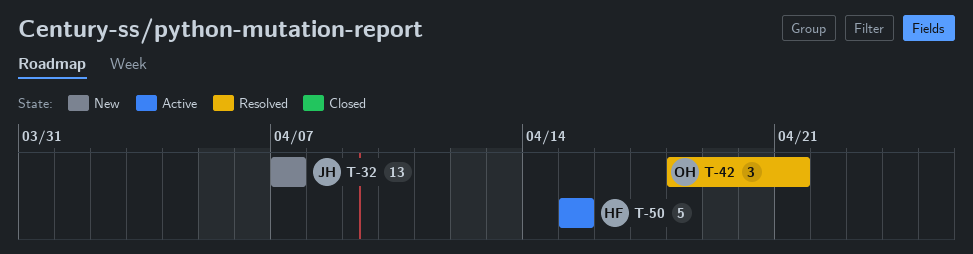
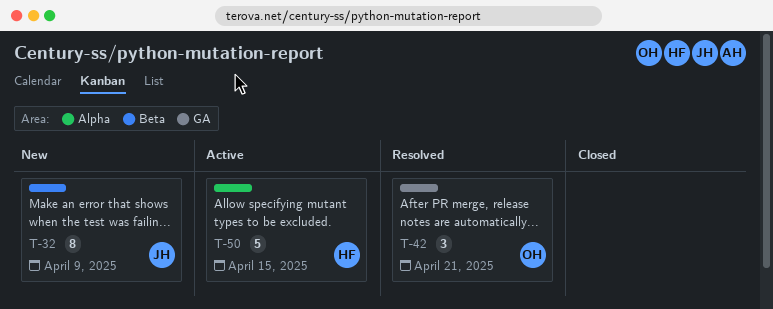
T-32, estimate: 13 -> 8
T-32, due: Apr 7 -> Apr 9

